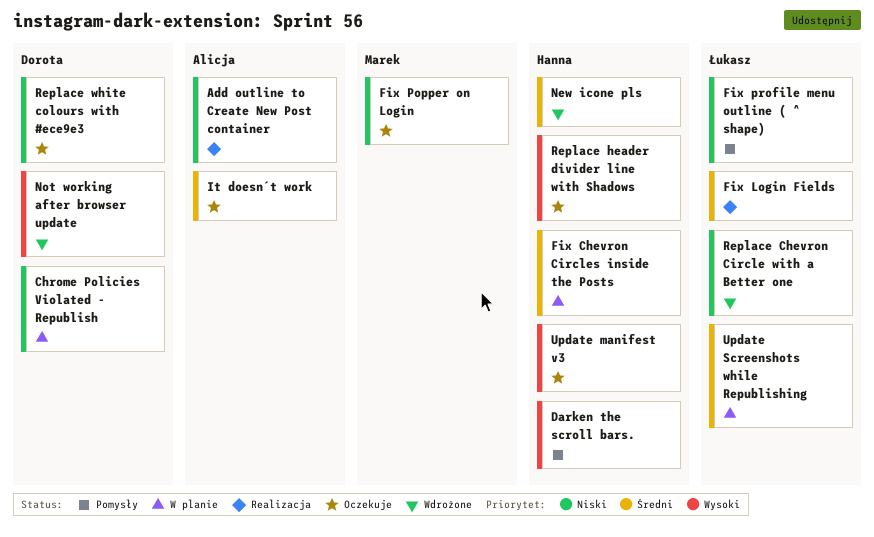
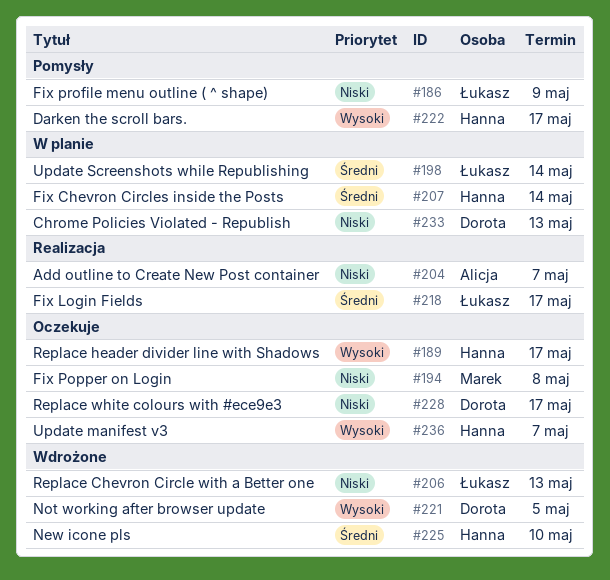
It doesn´t work: present -> none

